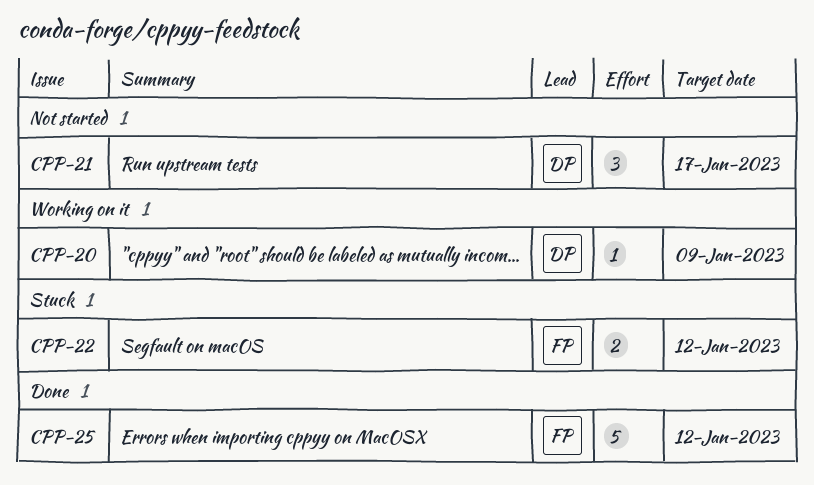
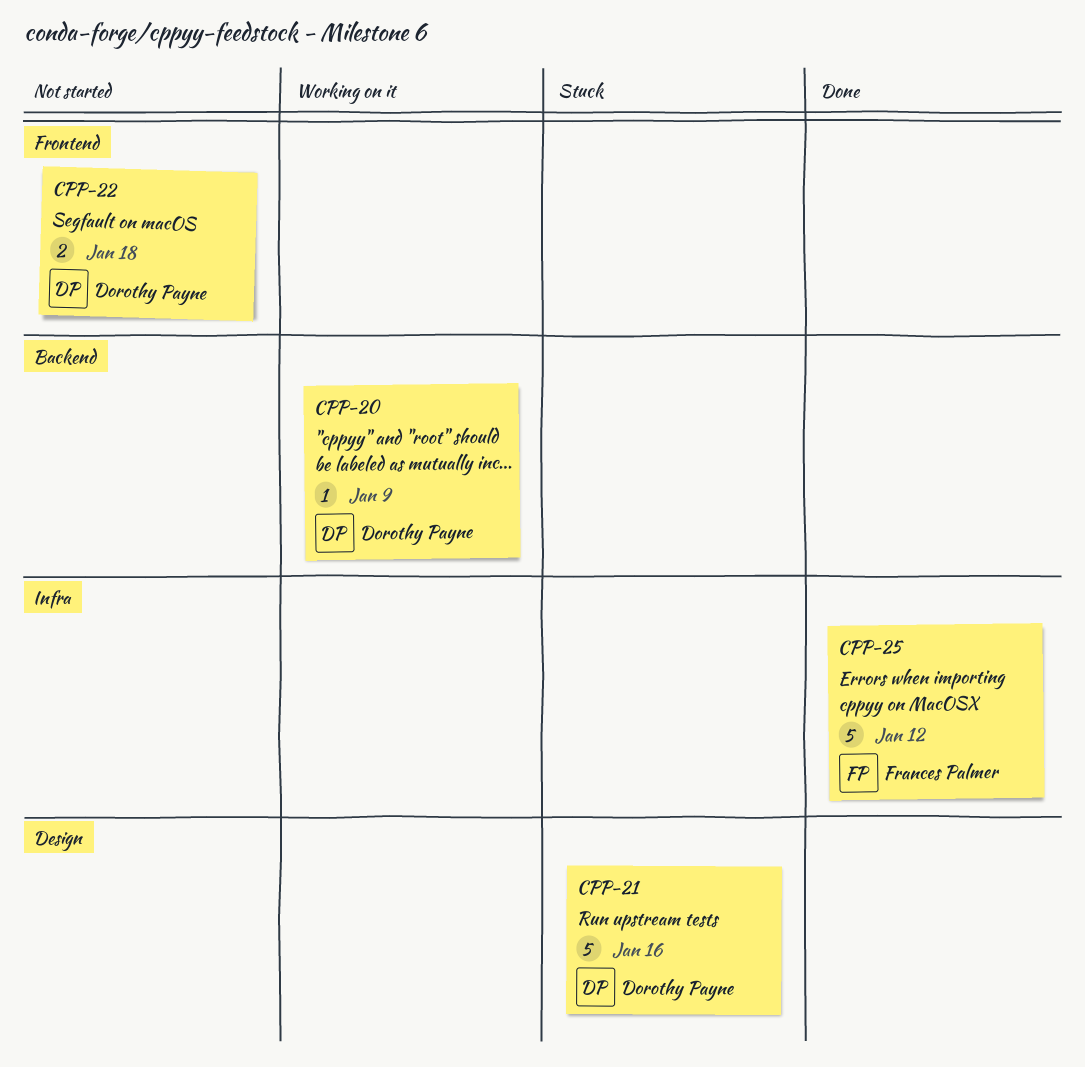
CPP-21, status: Not started -> Stuck
CPP-21, estimate: 3 -> 5
CPP-21, due: Jan 17 -> Jan 16
CPP-22, status: Stuck -> Not started
CPP-22, owner: Frances Palmer -> Dorothy Payne
CPP-22, due: Jan 12 -> Jan 18

